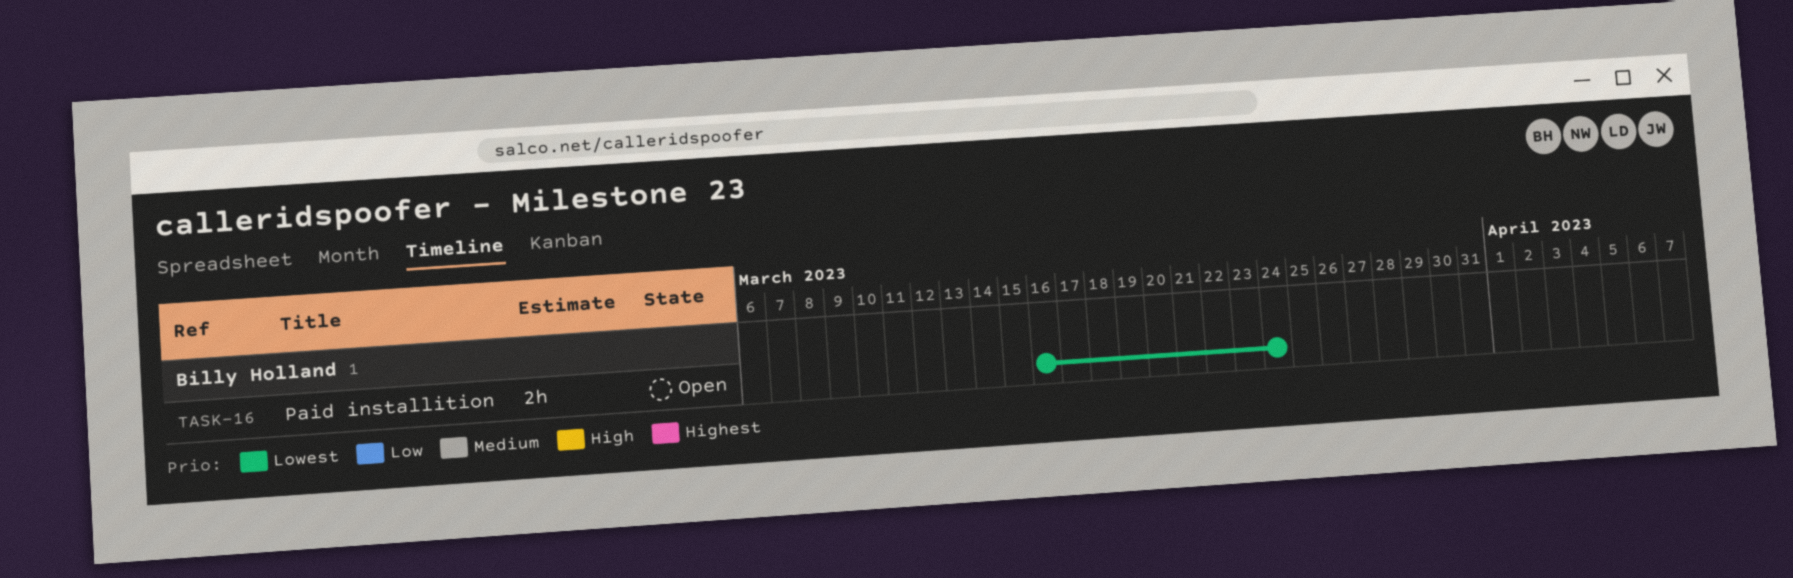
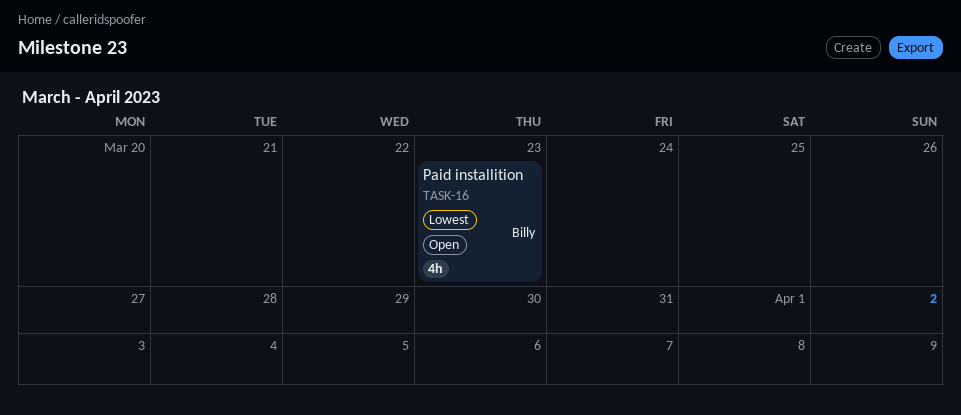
TASK-16, estimate: 2h -> 4h
TASK-16, due: Mar 24 -> Mar 23

